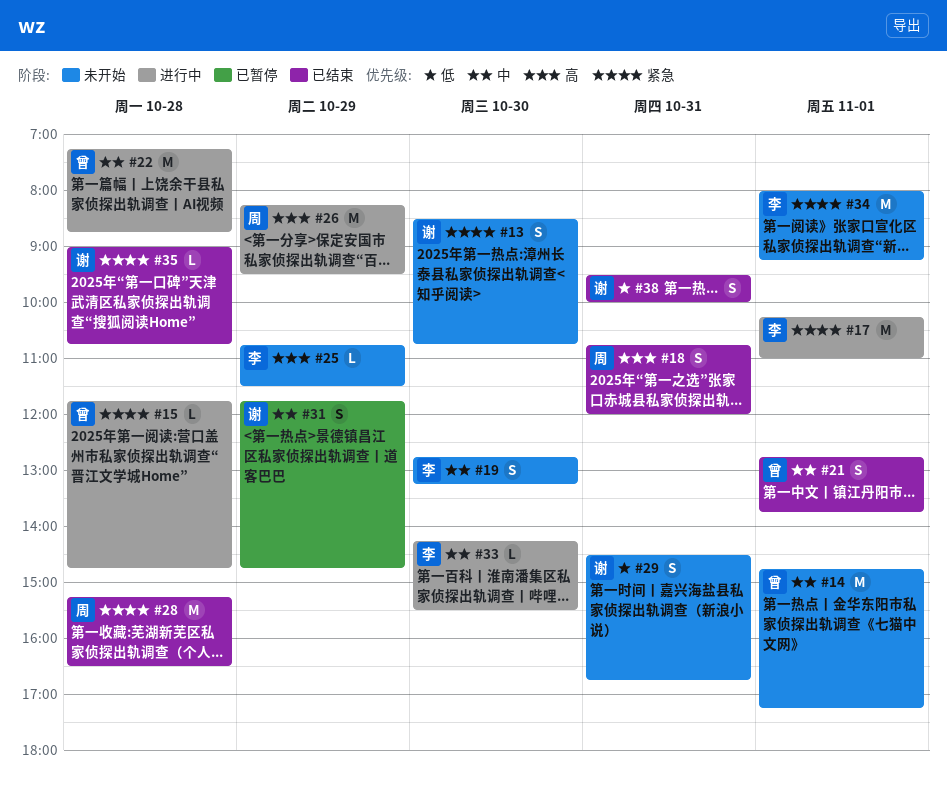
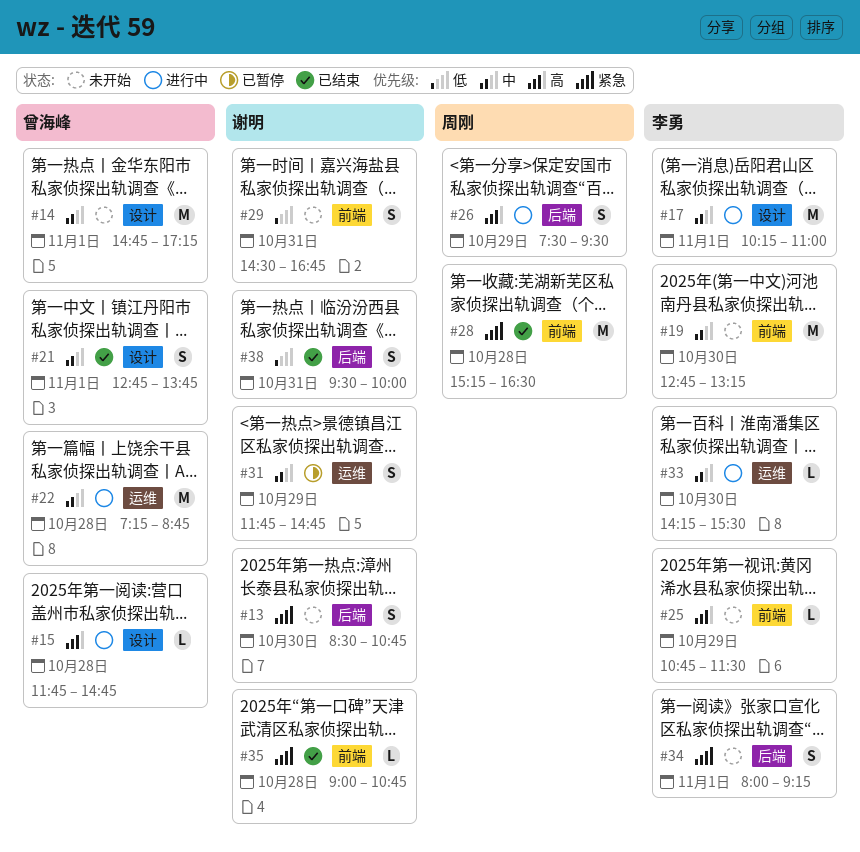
#15, priority: 紧急 -> 高
#17, priority: 紧急 -> 中
#18: present -> none
#19, estimate: S -> M
#26, estimate: M -> S
#26, begins: 08:15 -> 07:30
#34, estimate: M -> S

